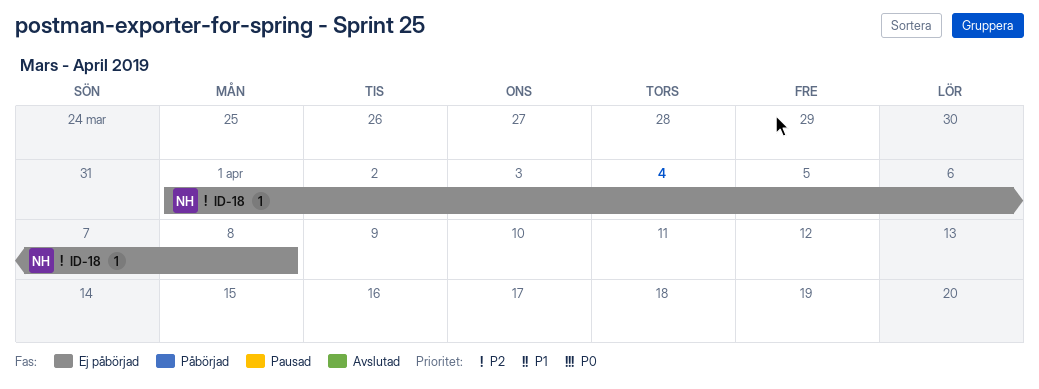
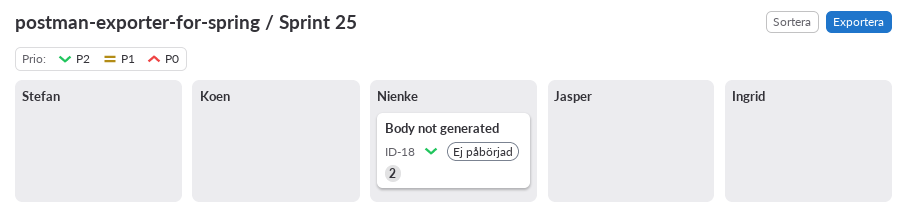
ID-18, estimate: 1 -> 2

